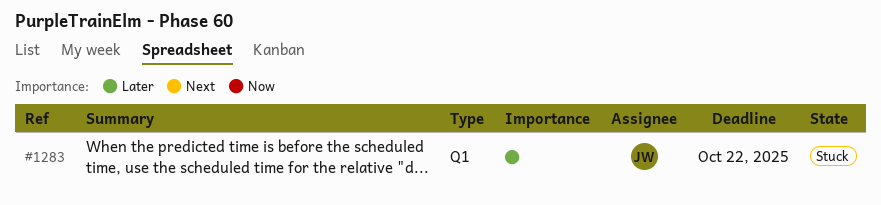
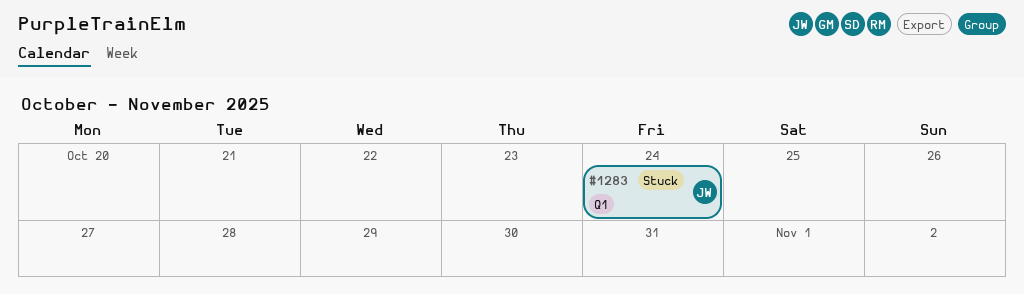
#1283, due: Oct 22 -> Oct 24

